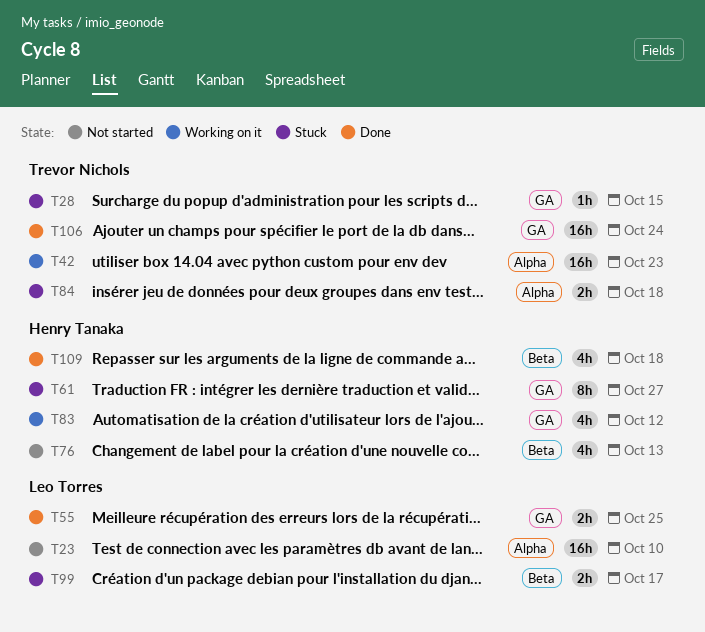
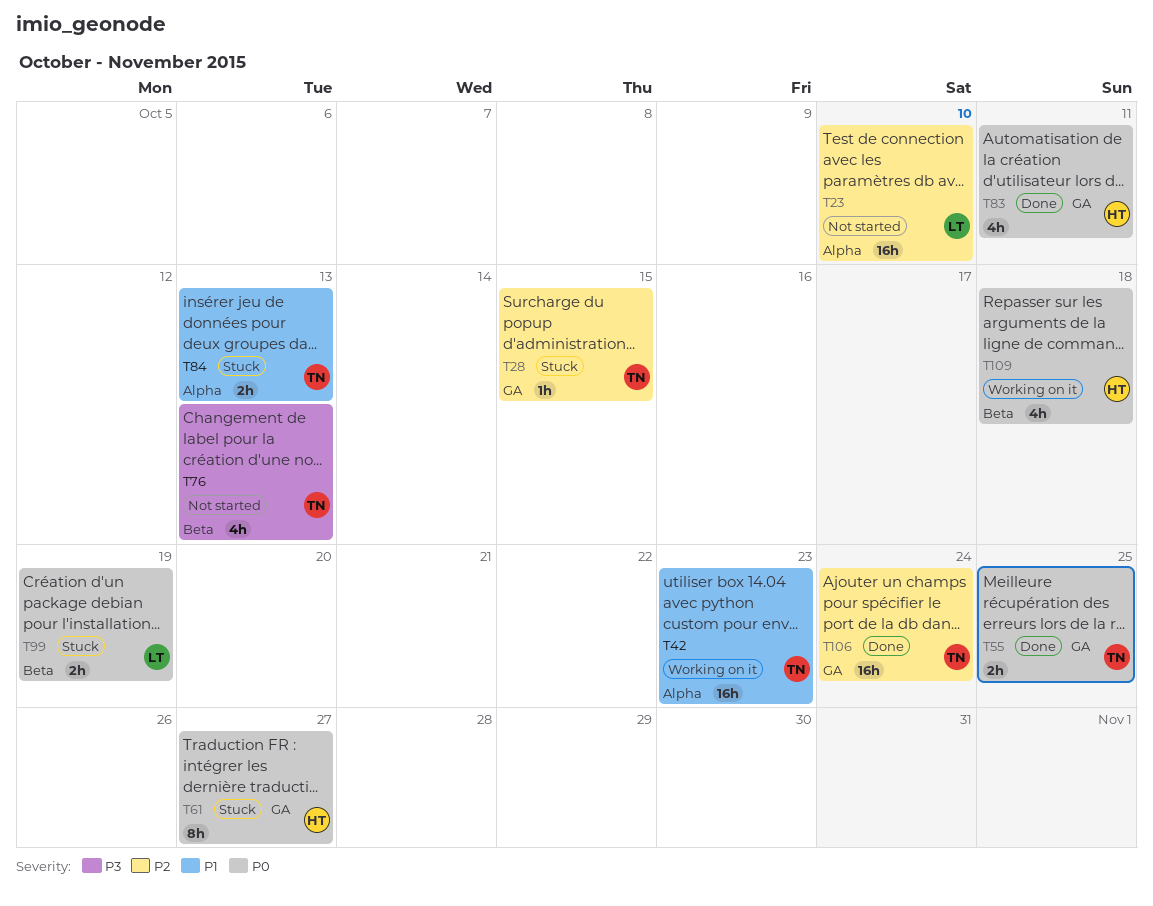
T55, owner: Leo Torres -> Trevor Nichols
T76, owner: Henry Tanaka -> Trevor Nichols
T83, status: Working on it -> Done
T83, due: Oct 12 -> Oct 11
T84, due: Oct 18 -> Oct 13
T99, due: Oct 17 -> Oct 19
T109, status: Done -> Working on it

